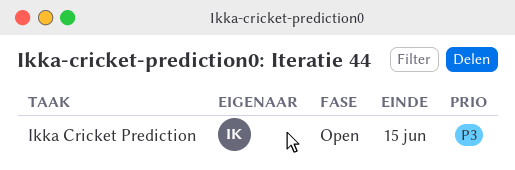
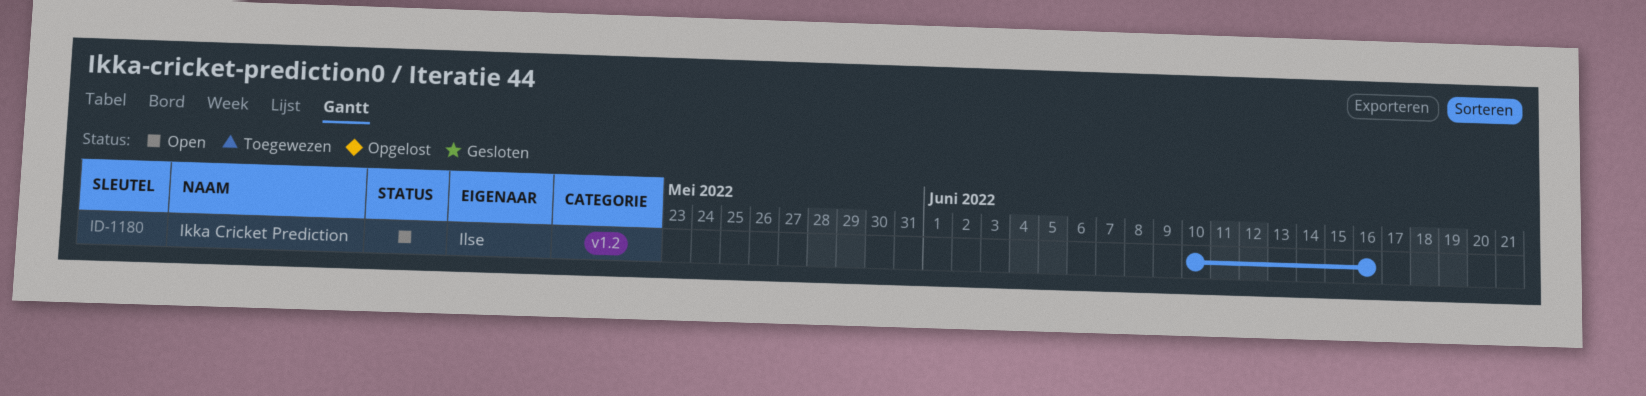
Ikka Cricket Prediction, due: Jun 15 -> Jun 16

